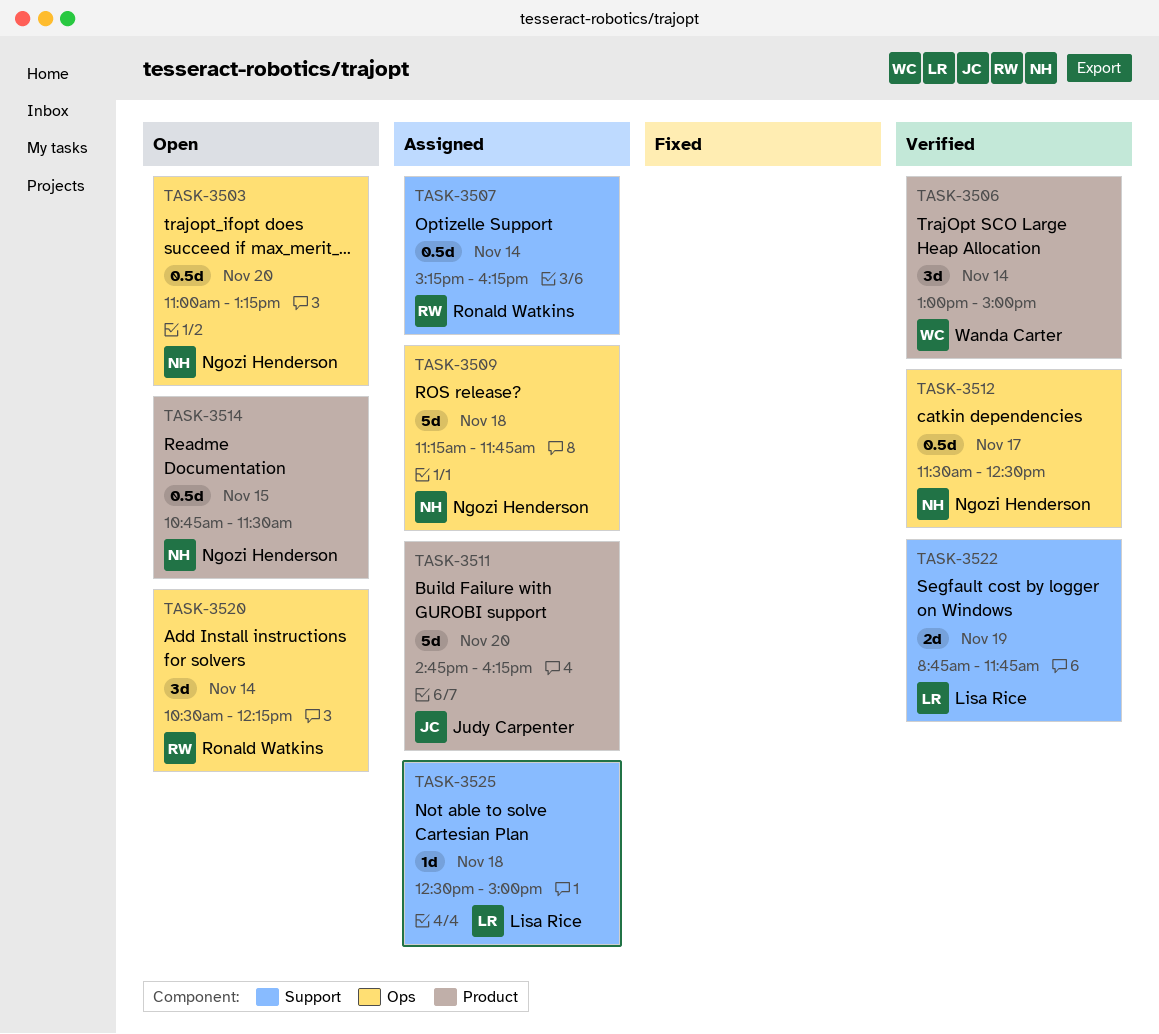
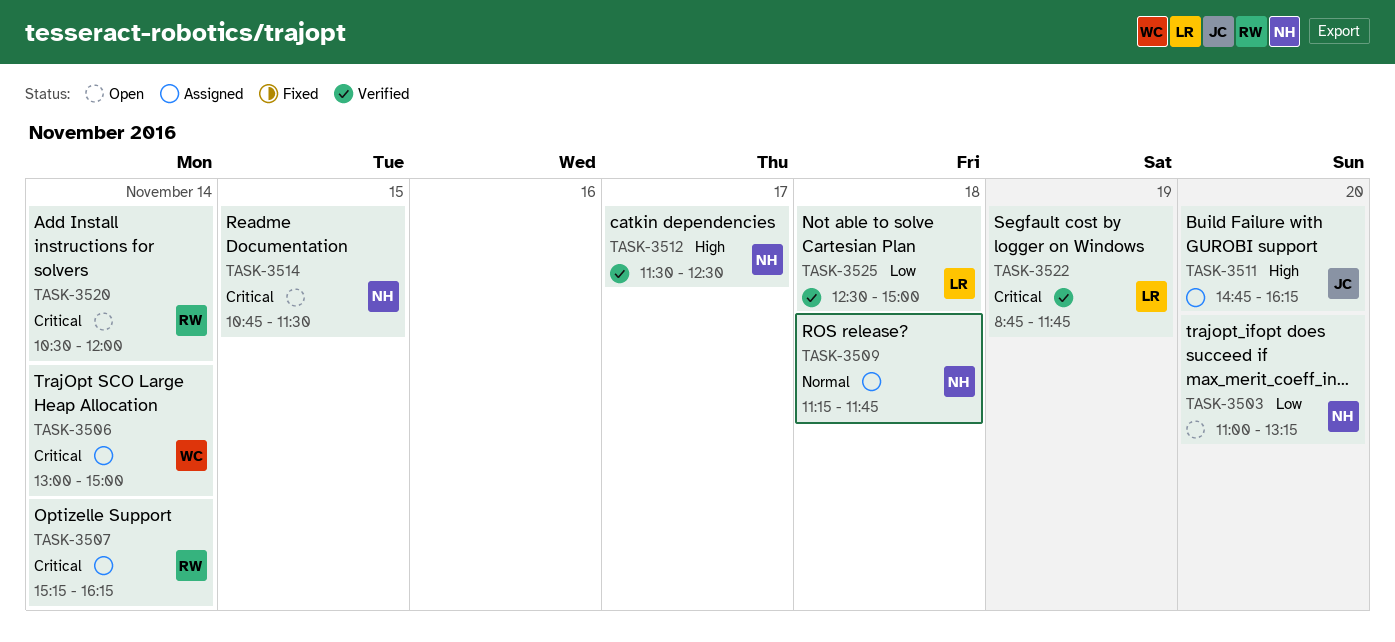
TASK-3506, status: Verified -> Assigned
TASK-3520, ends: 12:15 -> 12:00
TASK-3525, status: Assigned -> Verified

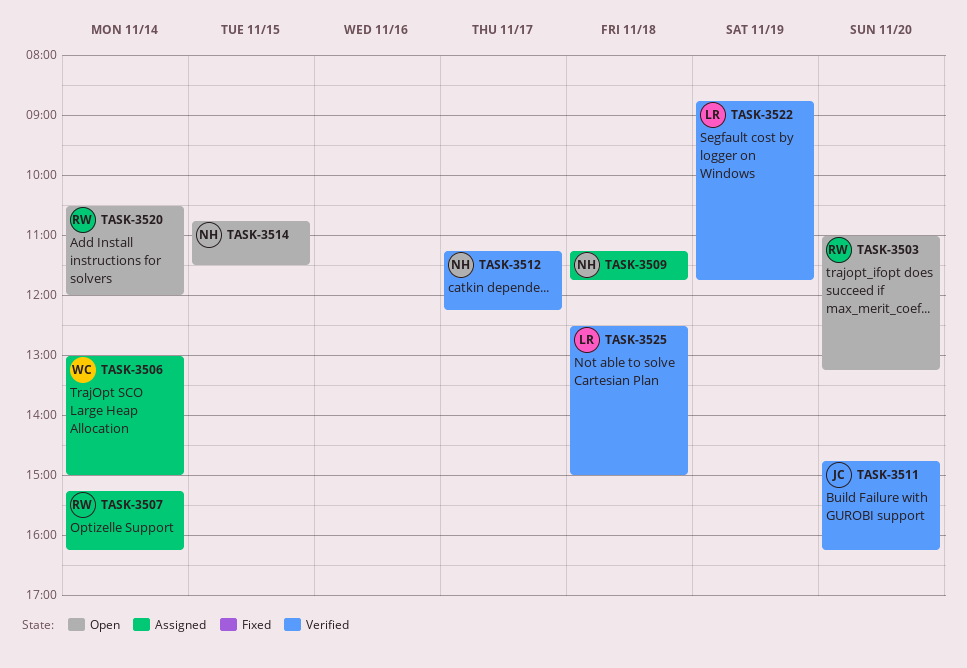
TASK-3503, owner: NH -> RW
TASK-3511, status: Assigned -> Verified
TASK-3512, begins: 11:30 -> 11:15
TASK-3512, ends: 12:30 -> 12:15

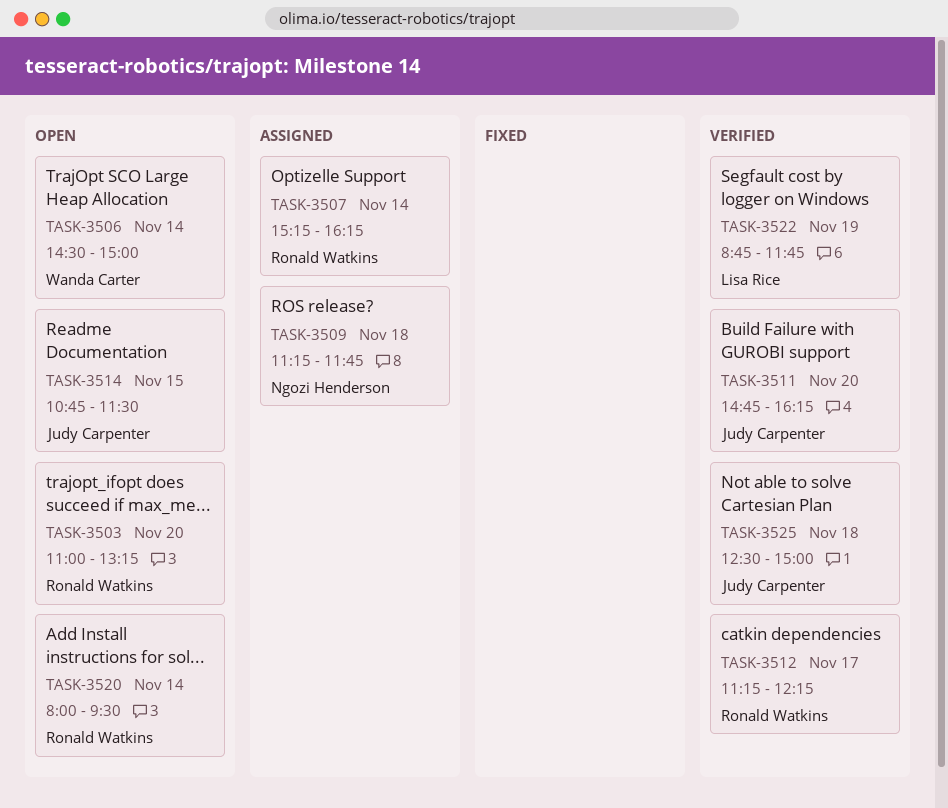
TASK-3506, status: Assigned -> Open
TASK-3506, begins: 13:00 -> 14:30
TASK-3512, owner: Ngozi Henderson -> Ronald Watkins
TASK-3514, owner: Ngozi Henderson -> Judy Carpenter
TASK-3520, begins: 10:30 -> 08:00
TASK-3520, ends: 12:00 -> 09:30
TASK-3525, owner: Lisa Rice -> Judy Carpenter

